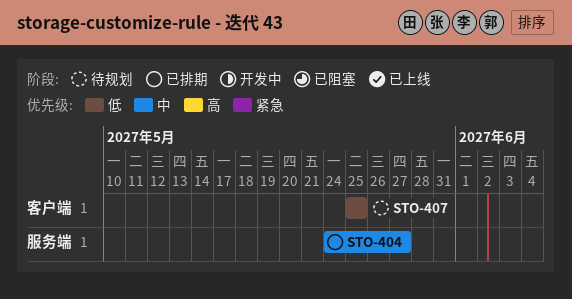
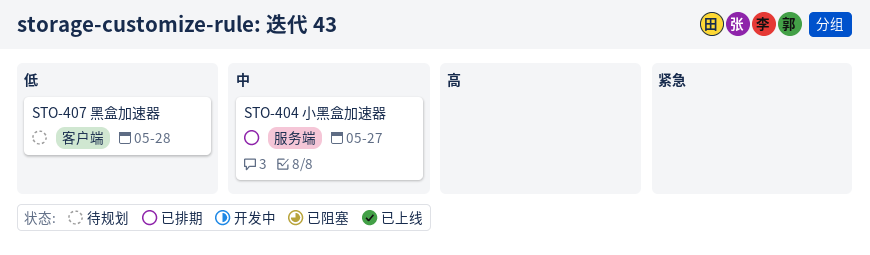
STO-407, due: May 25 -> May 28

